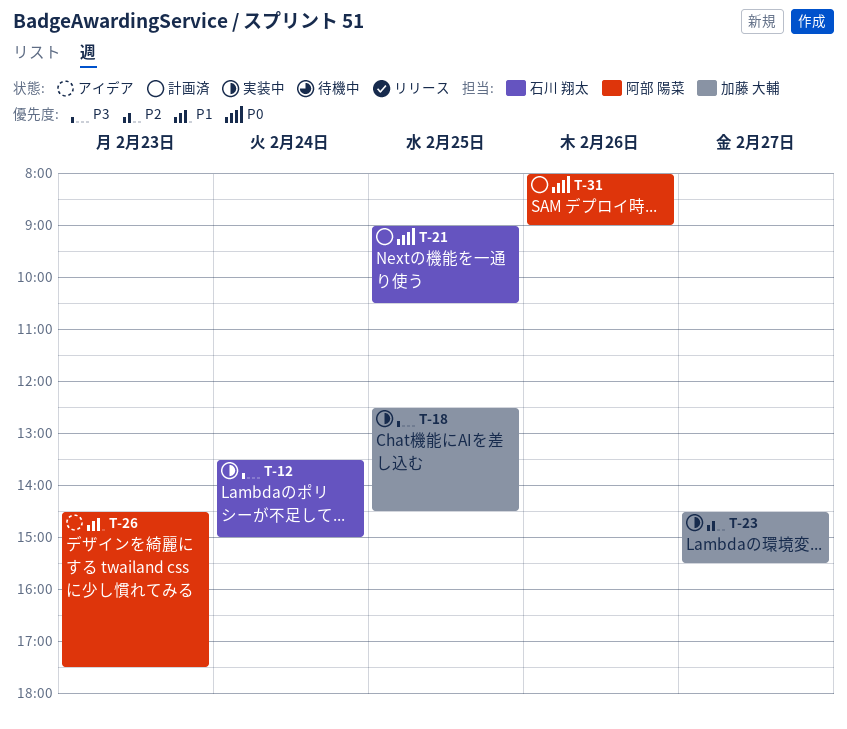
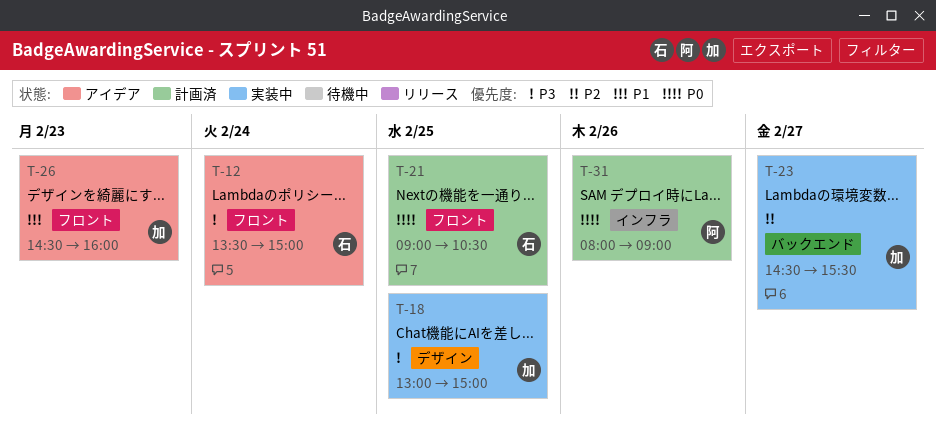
T-12, status: 実装中 -> アイデア
T-18, begins: 12:30 -> 13:00
T-18, ends: 14:30 -> 15:00
T-26, owner: 阿部 陽菜 -> 加藤 大輔
T-26, ends: 17:30 -> 16:00

